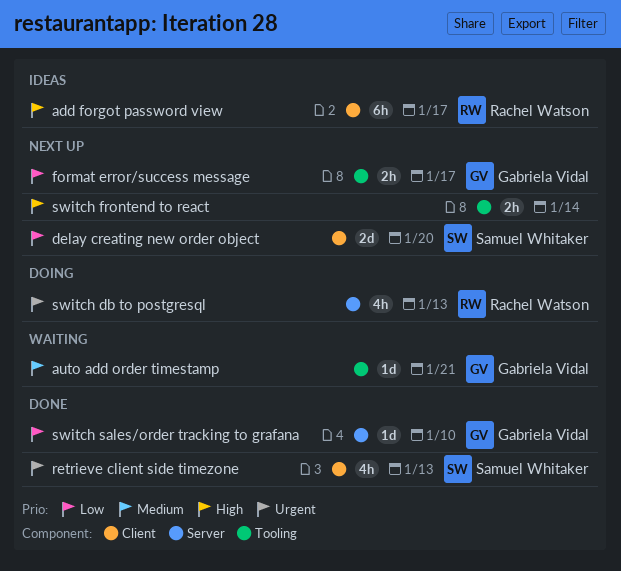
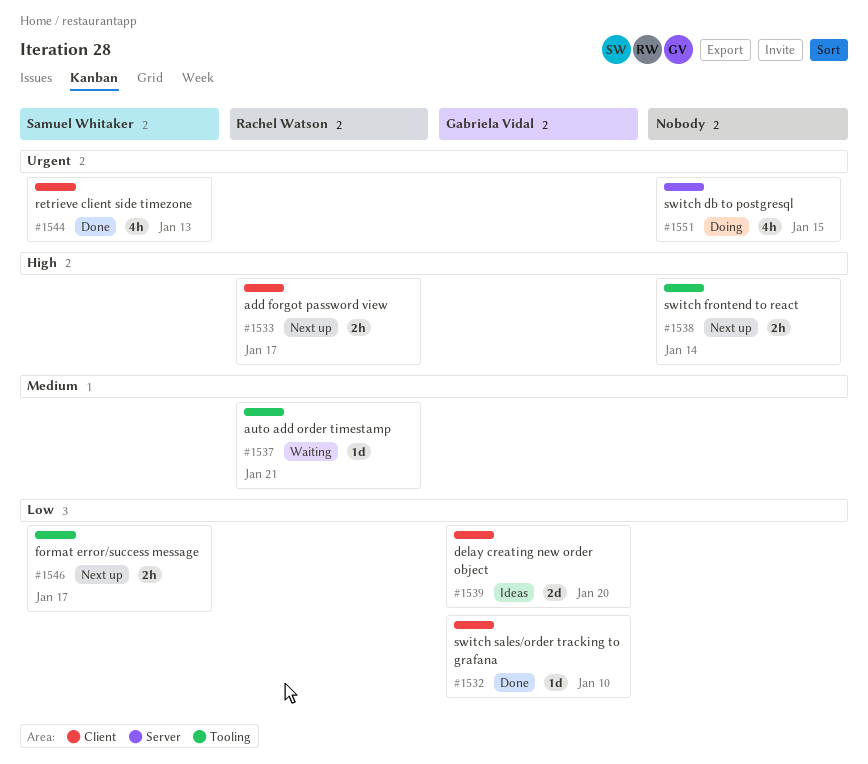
add forgot password view, status: Ideas -> Next up
add forgot password view, estimate: 6h -> 2h
auto add order timestamp, owner: Gabriela Vidal -> Rachel Watson
delay creating new order object, status: Next up -> Ideas
delay creating new order object, owner: Samuel Whitaker -> Gabriela Vidal
format error/success message, owner: Gabriela Vidal -> Samuel Whitaker
switch db to postgresql, owner: Rachel Watson -> none
switch db to postgresql, due: Jan 13 -> Jan 15
switch sales/order tracking to grafana, label: Server -> Client

